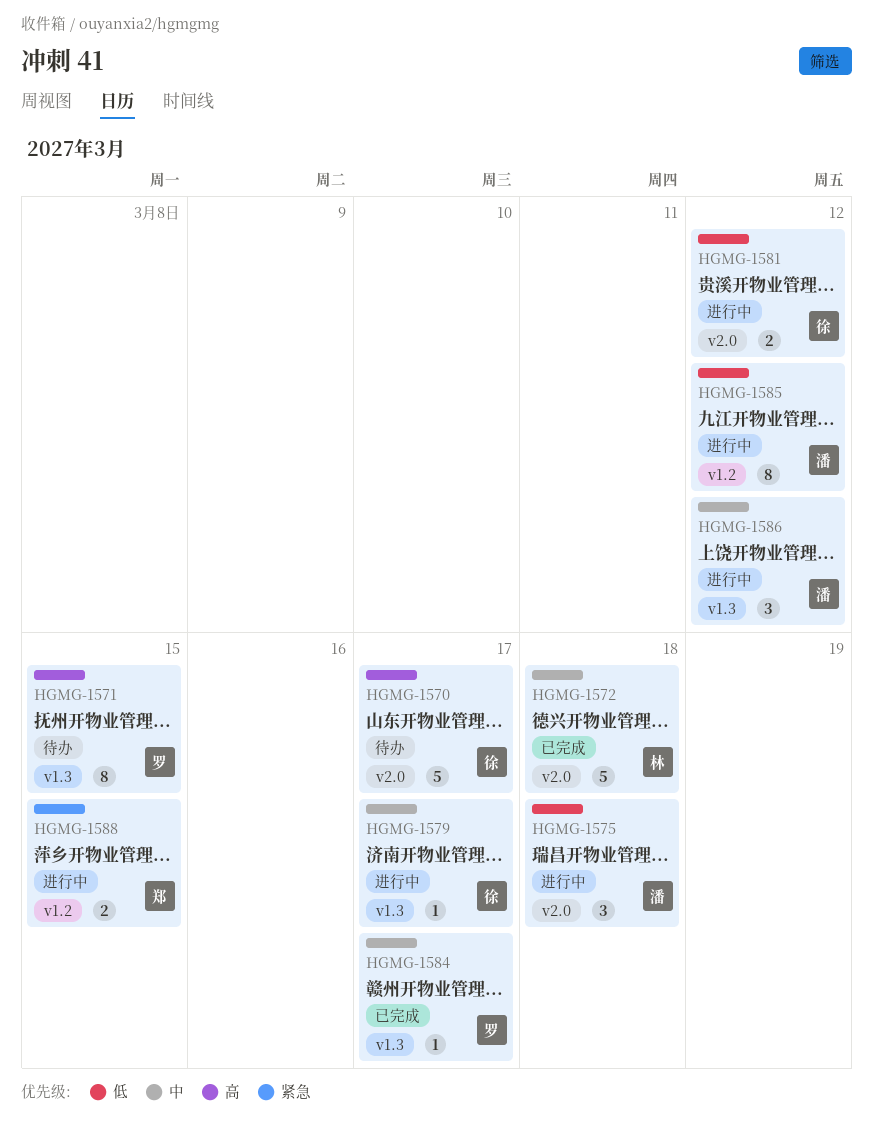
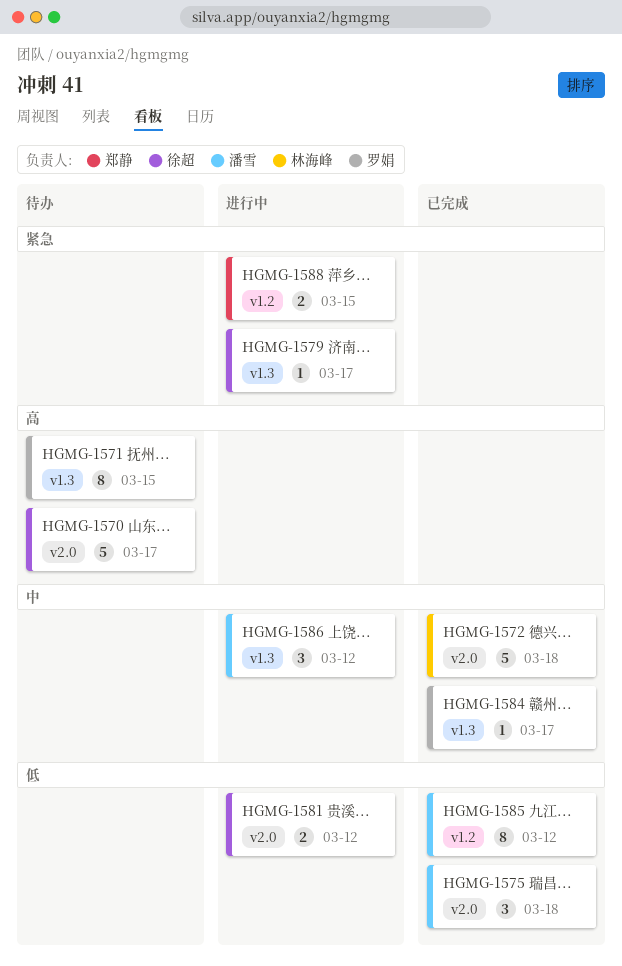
HGMG-1575, status: 进行中 -> 已完成
HGMG-1579, priority: 中 -> 紧急
HGMG-1585, status: 进行中 -> 已完成

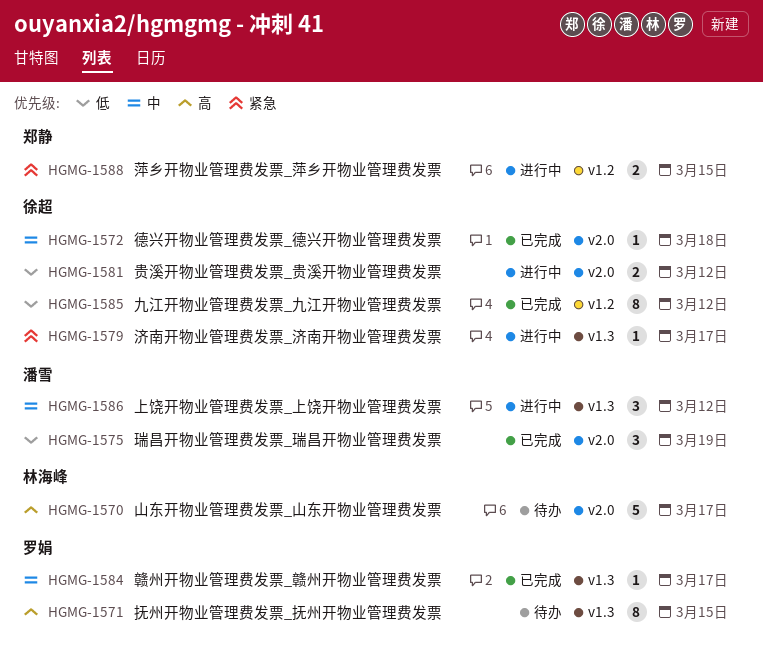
HGMG-1570, owner: 徐超 -> 林海峰
HGMG-1572, owner: 林海峰 -> 徐超
HGMG-1572, estimate: 5 -> 1
HGMG-1575, due: Mar 18 -> Mar 19
HGMG-1585, owner: 潘雪 -> 徐超

